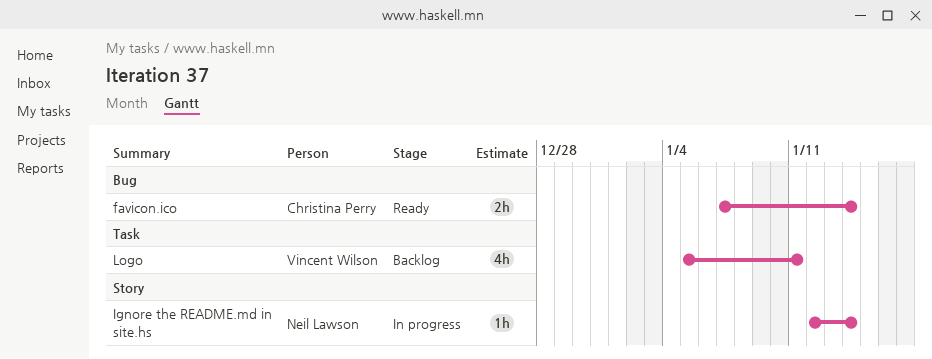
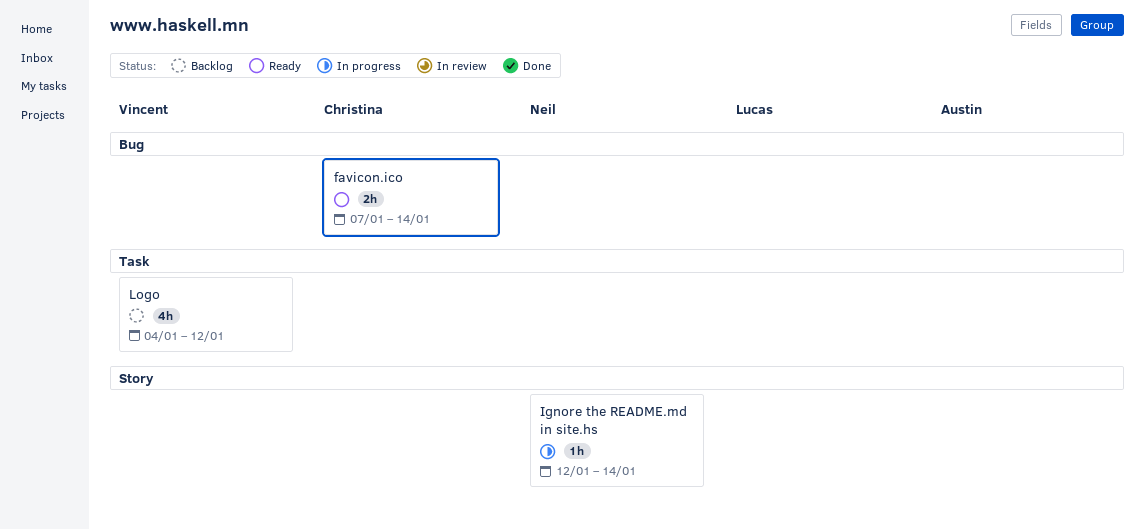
Logo, start: Jan 5 -> Jan 4
Logo, due: Jan 11 -> Jan 12

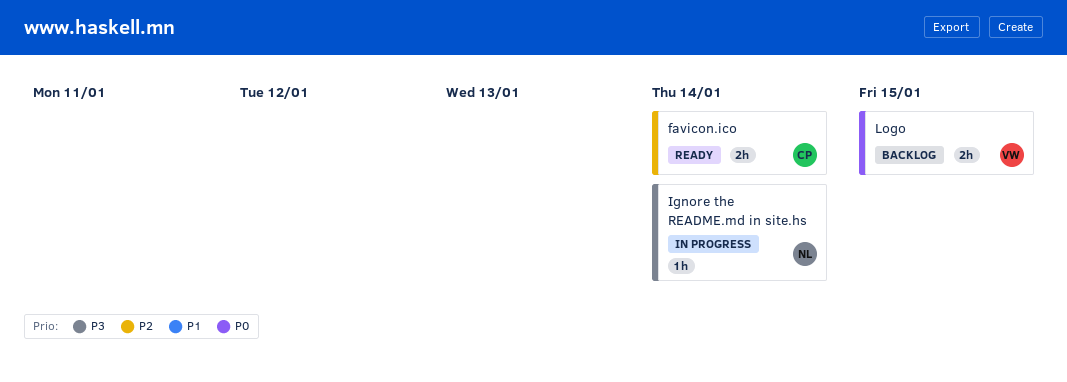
Logo, estimate: 4h -> 2h
Logo, due: Jan 12 -> Jan 15

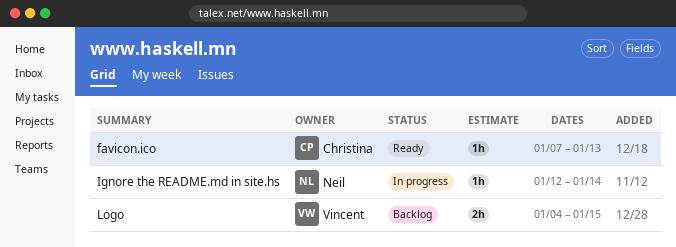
favicon.ico, estimate: 2h -> 1h
favicon.ico, due: Jan 14 -> Jan 13

